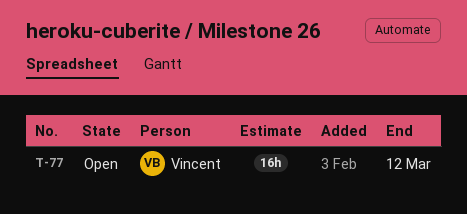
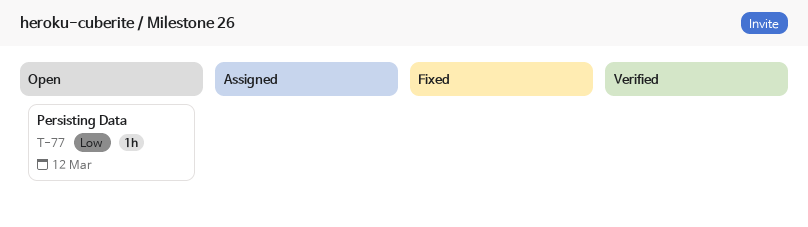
T-77, estimate: 16h -> 1h

